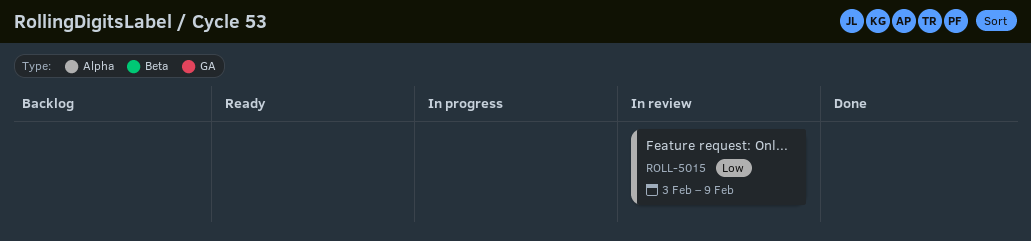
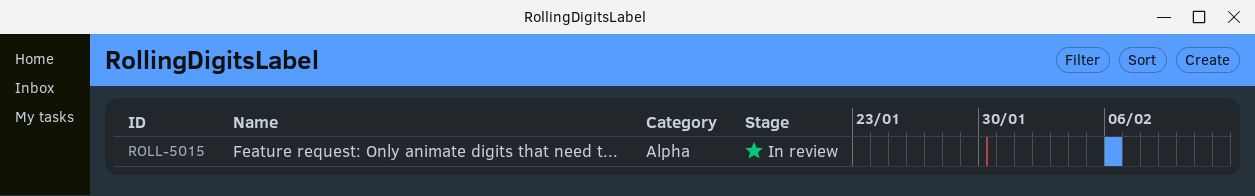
ROLL-5015, start: Feb 3 -> Feb 6
ROLL-5015, due: Feb 9 -> Feb 6

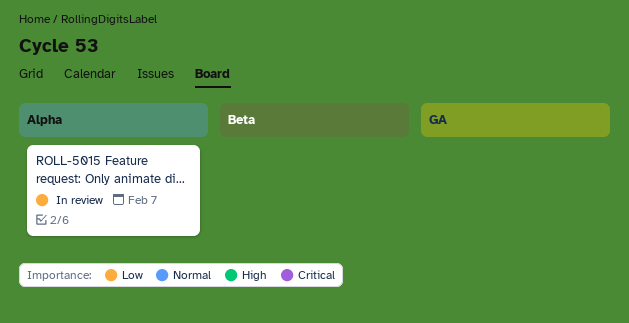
ROLL-5015, due: Feb 6 -> Feb 7

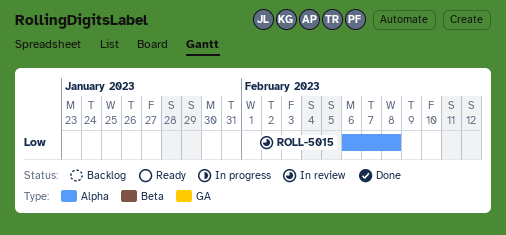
ROLL-5015, due: Feb 7 -> Feb 8

